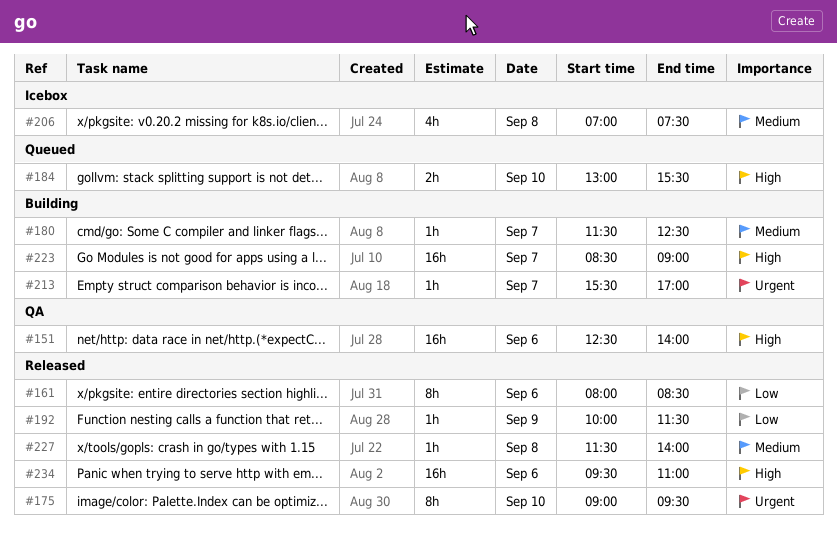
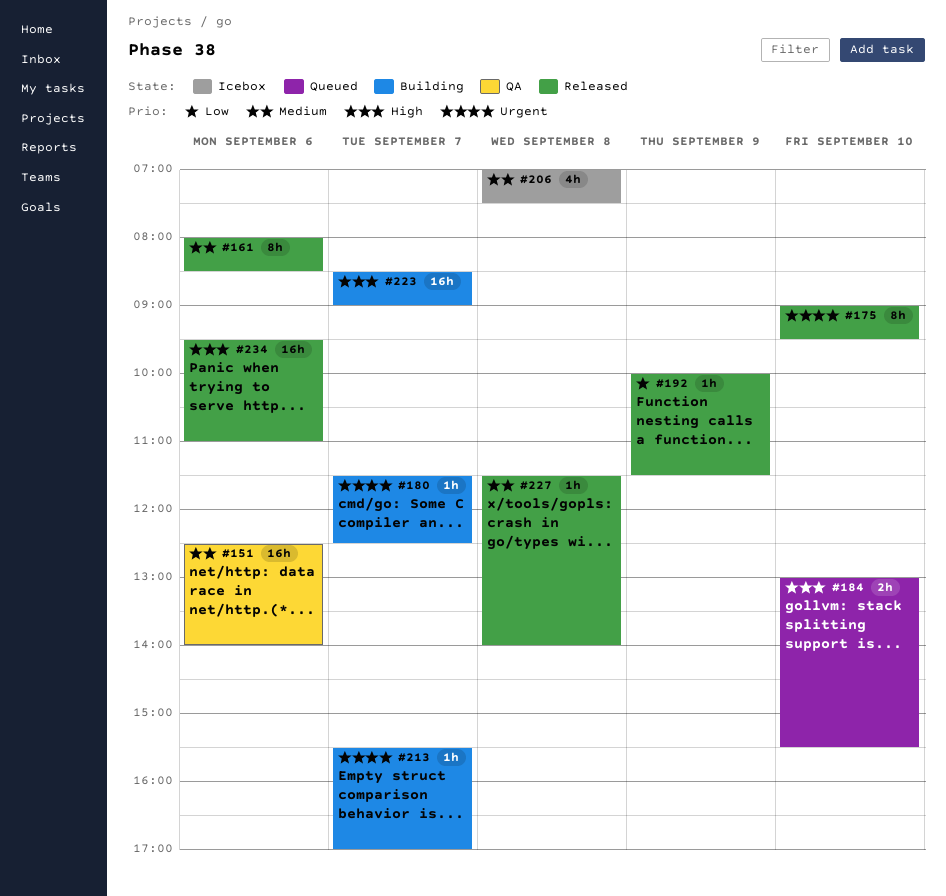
#151, priority: High -> Medium
#161, priority: Low -> Medium
#180, priority: Medium -> Urgent

